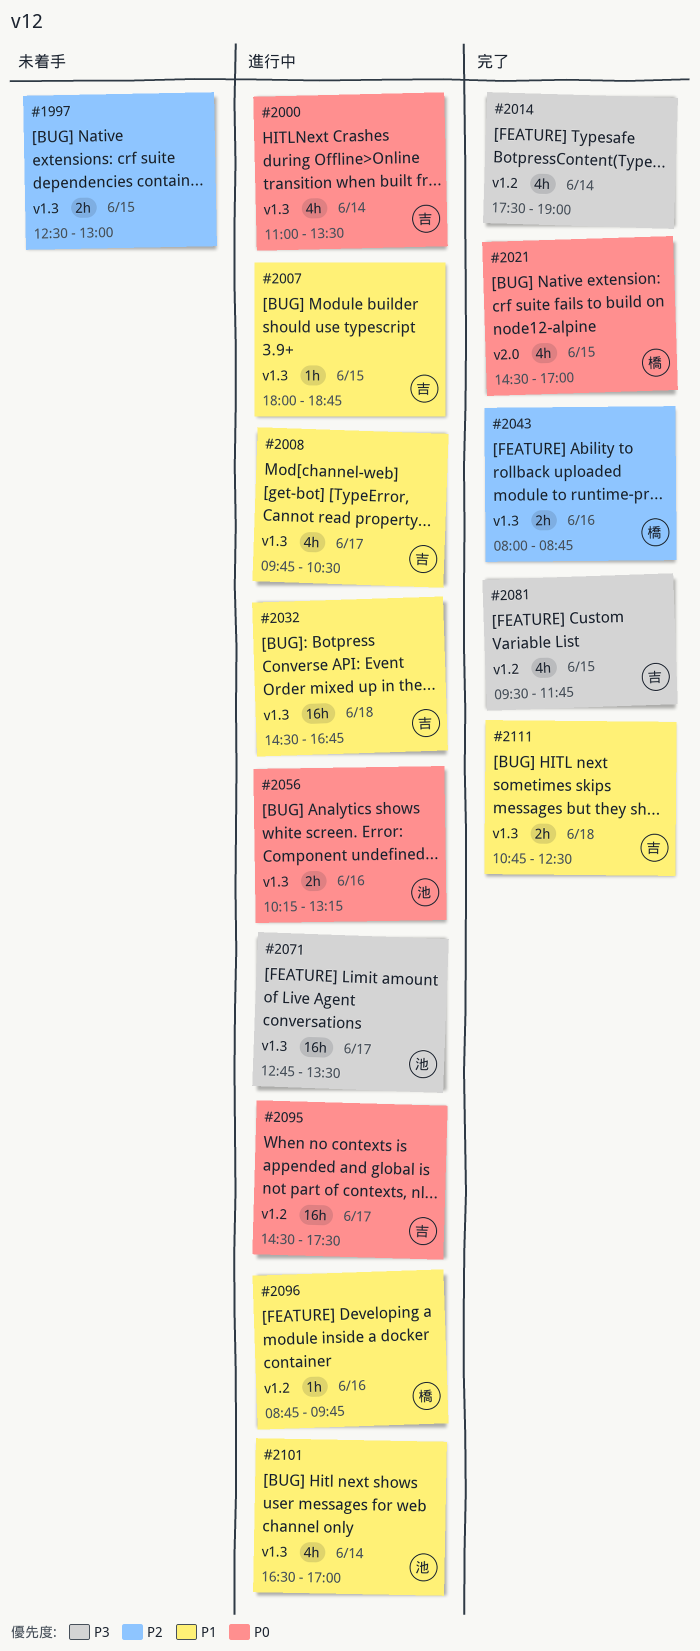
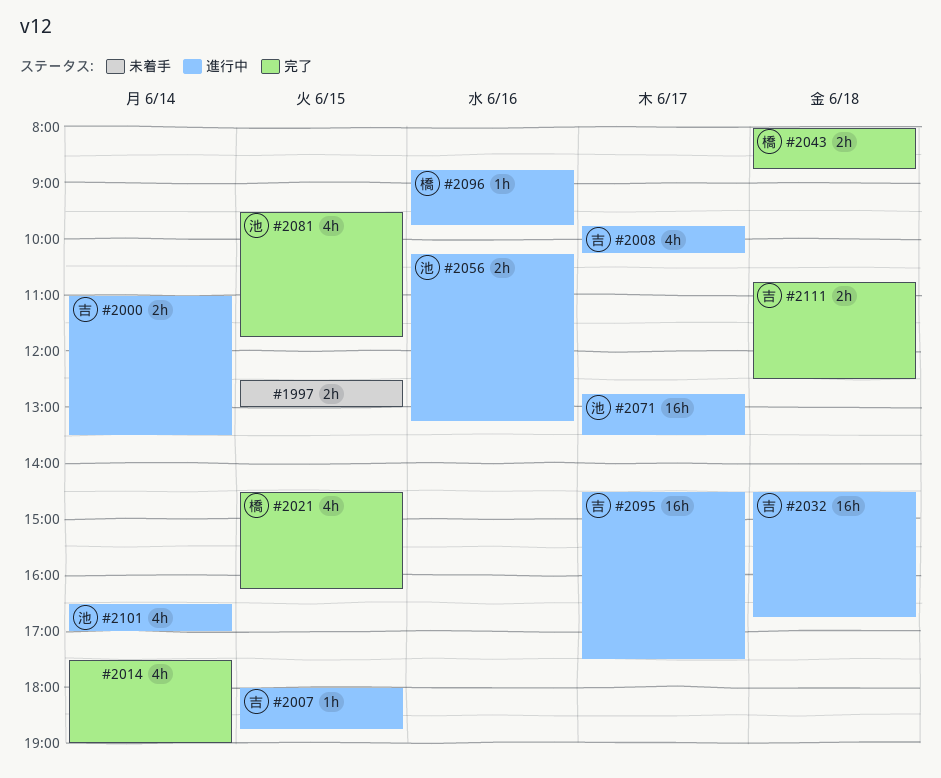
#2000, estimate: 4h -> 2h
#2008, ends: 10:30 -> 10:15
#2021, ends: 17:00 -> 16:15
#2043, day: Jun 16 -> Jun 18
#2081, owner: 吉 -> 池

